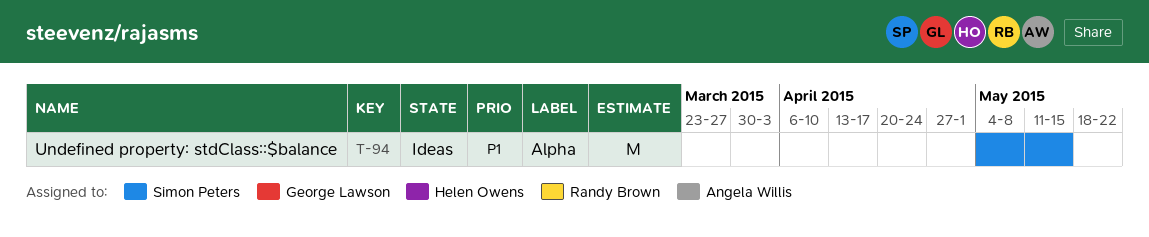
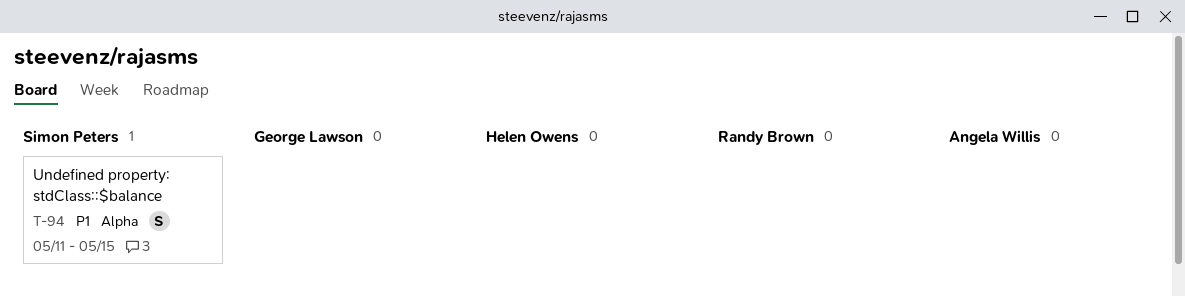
T-94, estimate: M -> S
T-94, start: May 4 -> May 11

